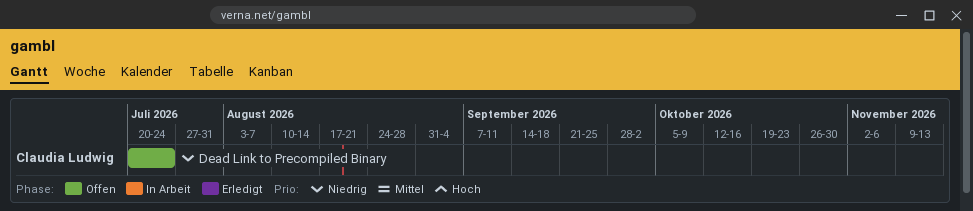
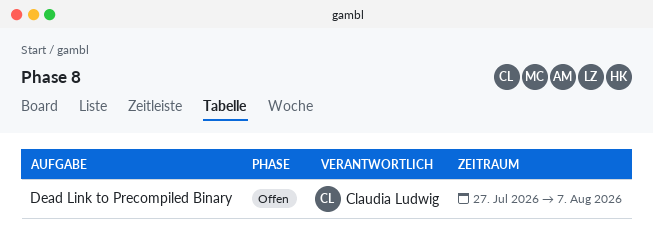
Dead Link to Precompiled Binary, start: Jul 20 -> Jul 27
Dead Link to Precompiled Binary, due: Jul 24 -> Aug 7

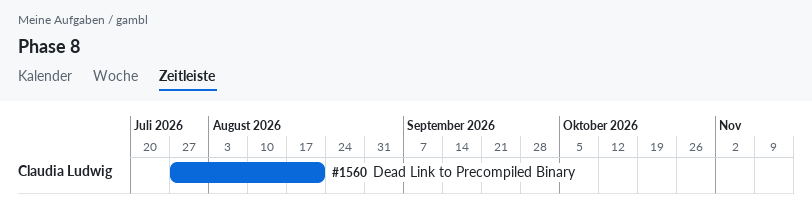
Dead Link to Precompiled Binary, due: Aug 7 -> Aug 21

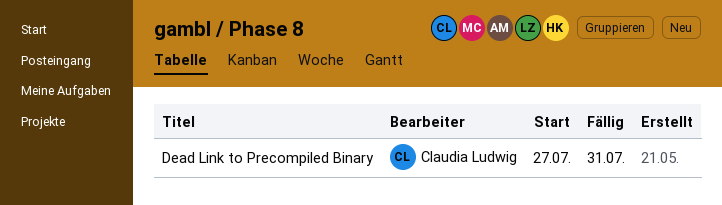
Dead Link to Precompiled Binary, due: Aug 21 -> Jul 31

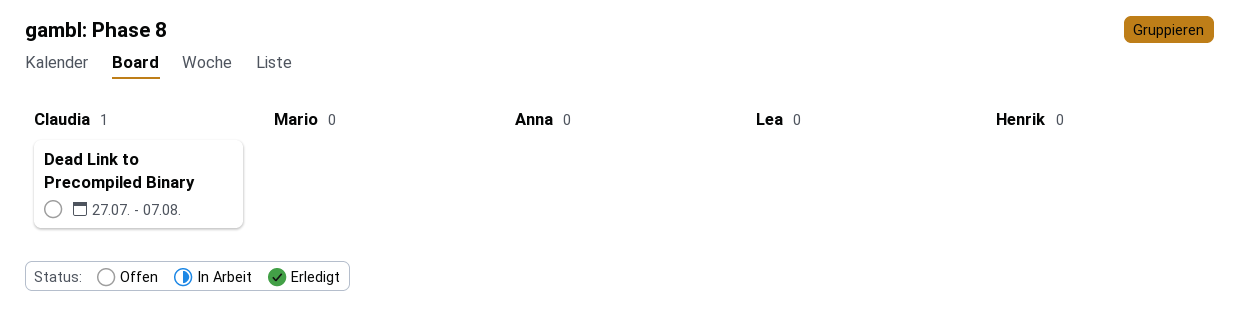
Dead Link to Precompiled Binary, due: Jul 31 -> Aug 7

